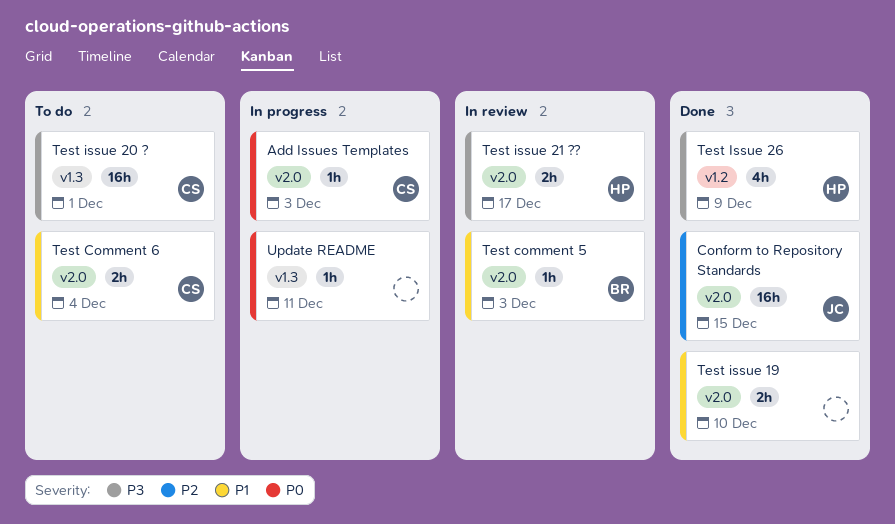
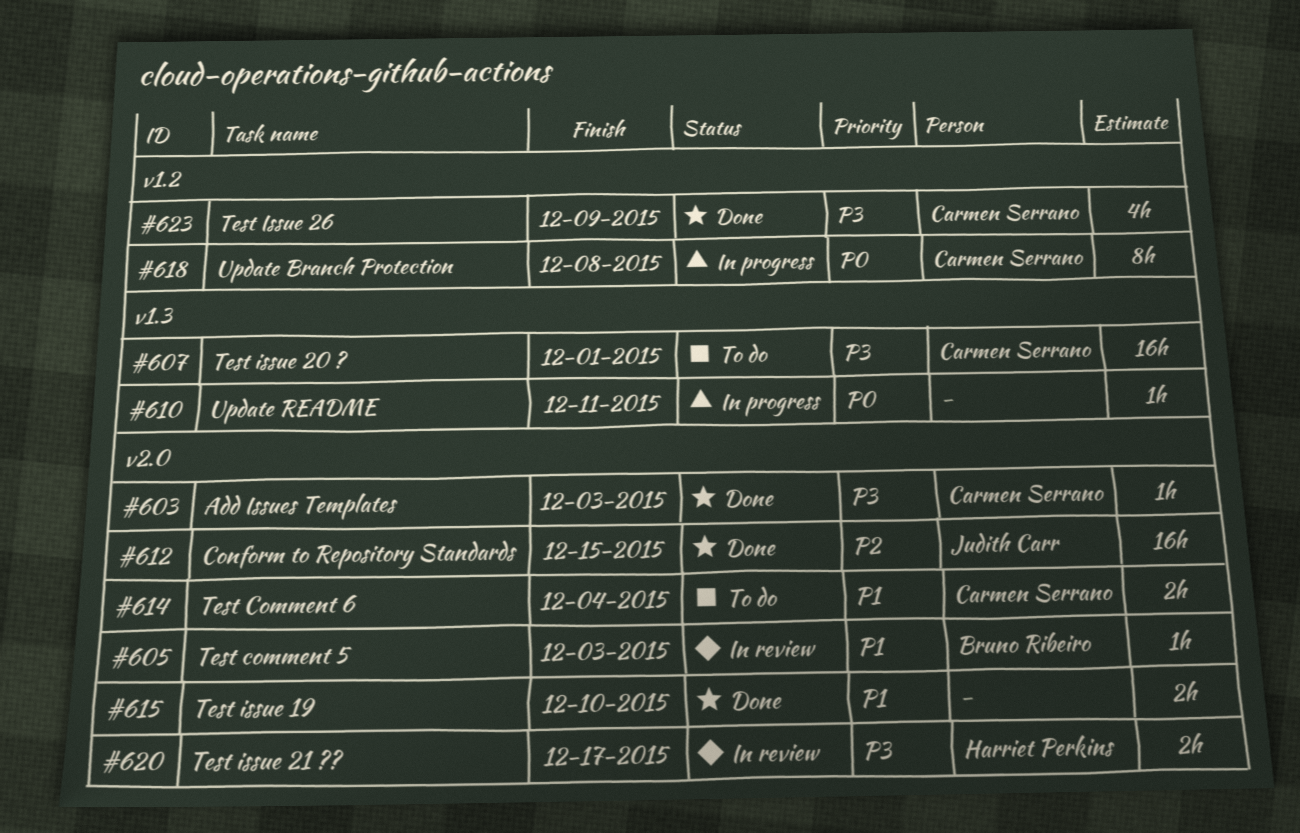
Add Issues Templates, status: In progress -> Done
Add Issues Templates, priority: P0 -> P3
Test Issue 26, owner: Harriet Perkins -> Carmen Serrano
Update Branch Protection: none -> present

